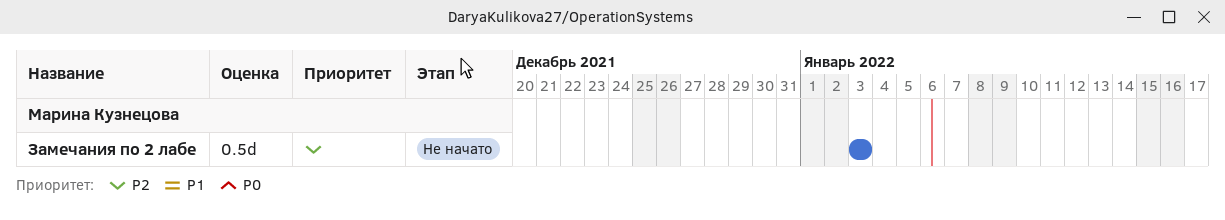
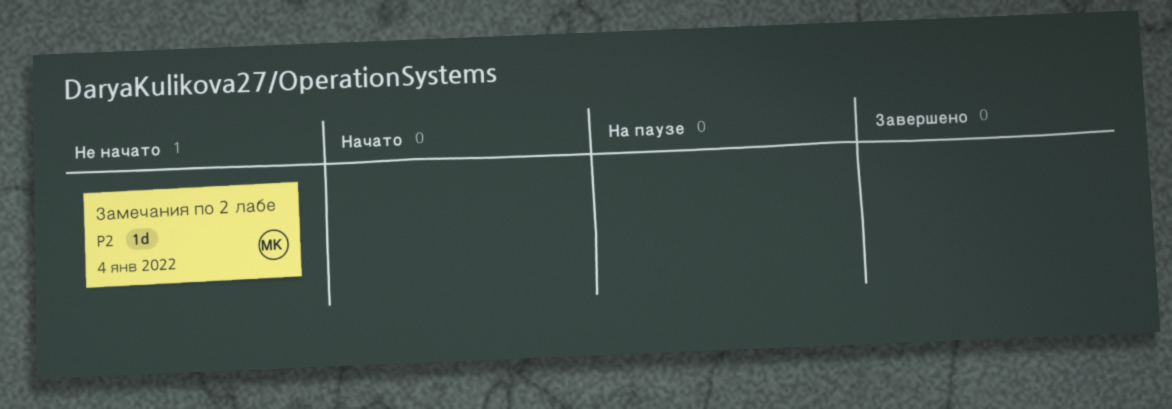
Замечания по 2 лабе, estimate: 0.5d -> 1d
Замечания по 2 лабе, due: Jan 3 -> Jan 4

